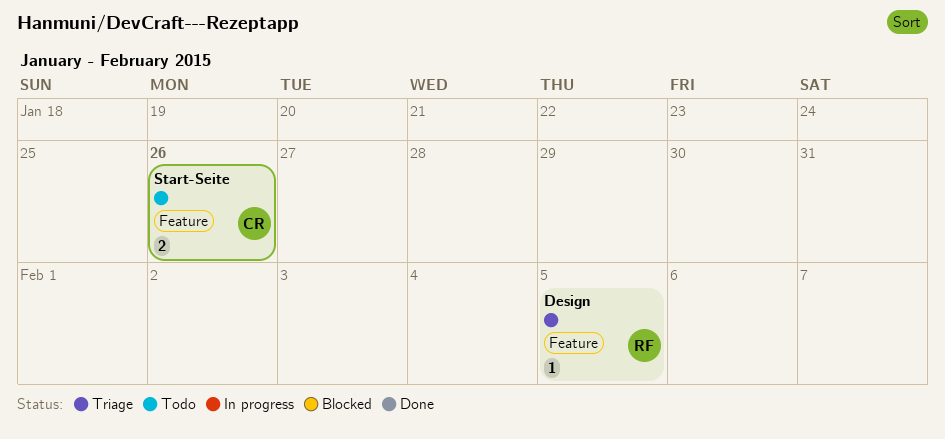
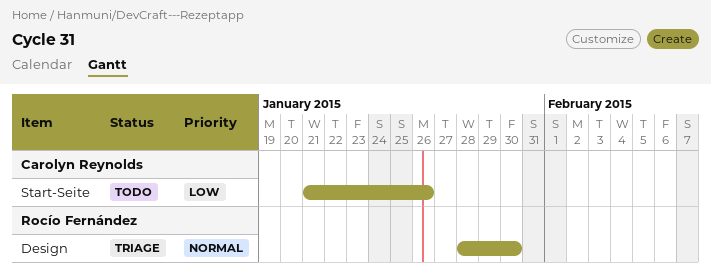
Design, due: Feb 5 -> Jan 30

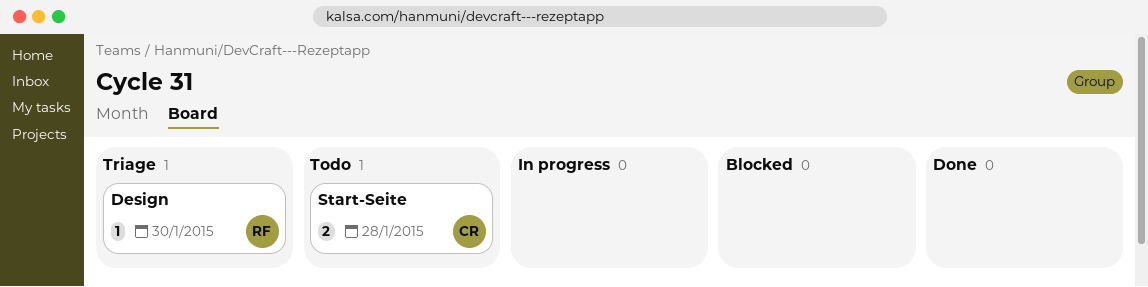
Start-Seite, due: Jan 26 -> Jan 28

